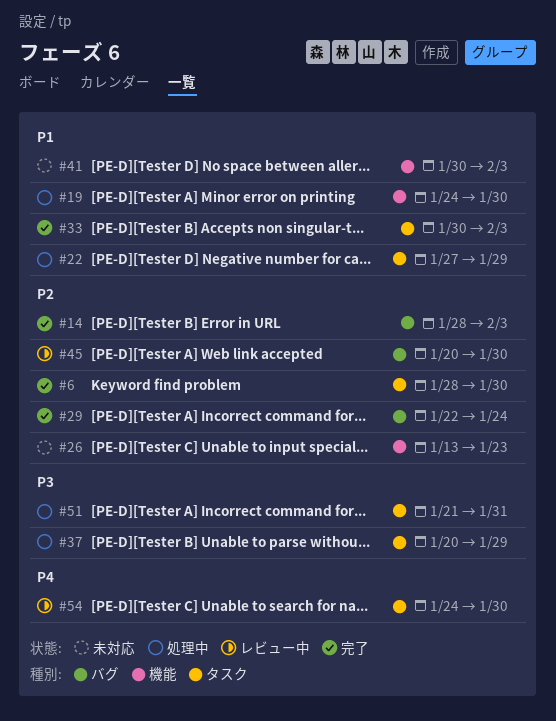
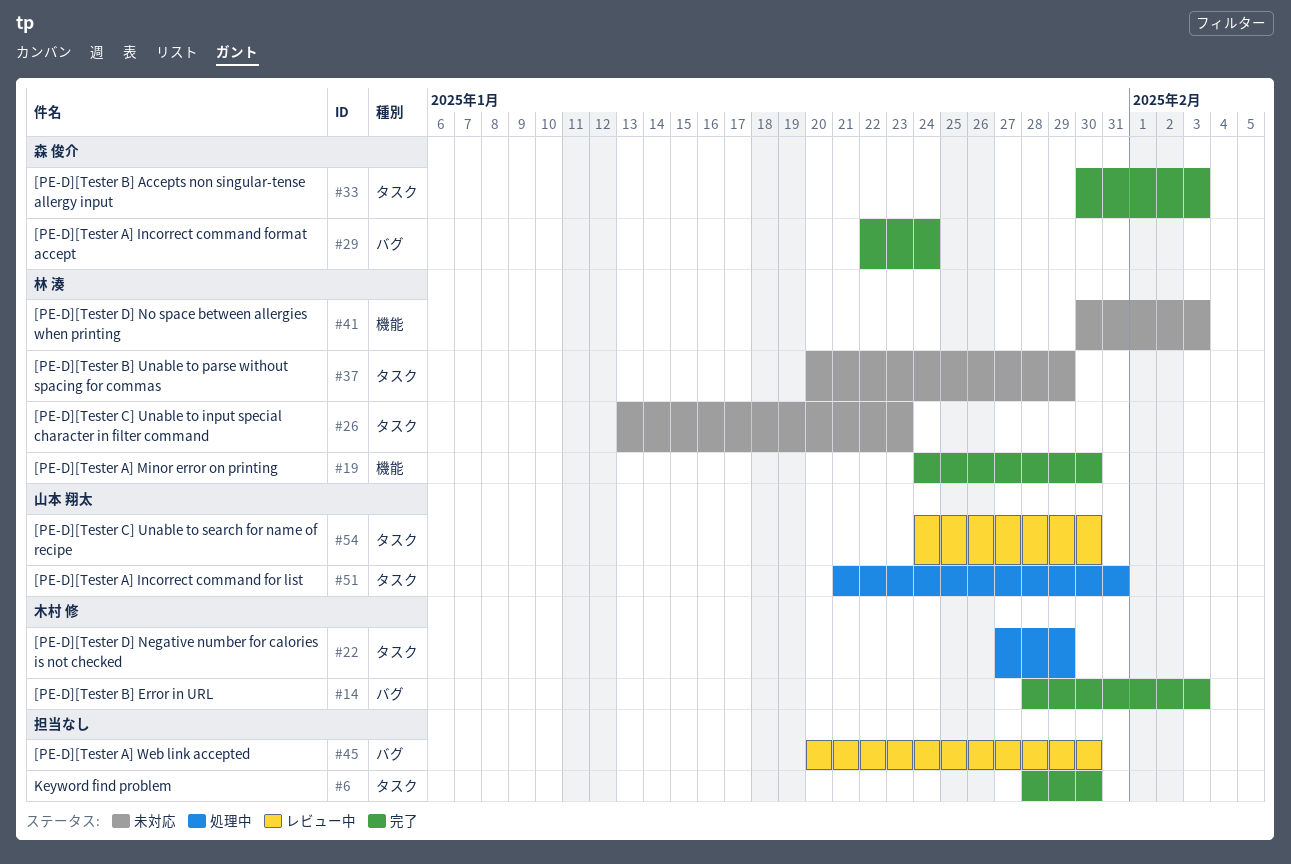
#19, status: 処理中 -> 完了
#26, label: 機能 -> タスク
#37, status: 処理中 -> 未対応

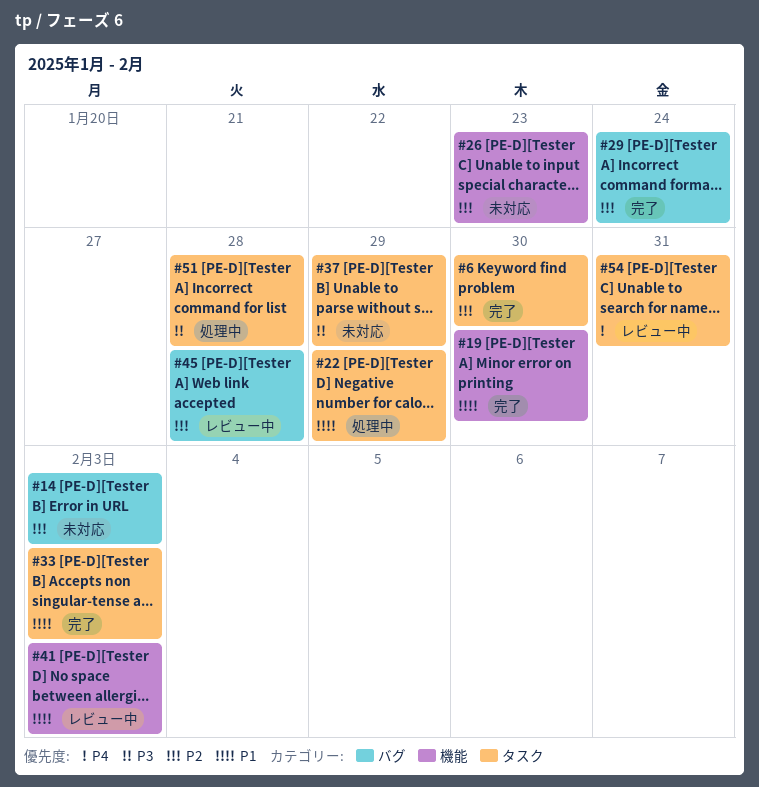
#14, status: 完了 -> 未対応
#26, label: タスク -> 機能
#41, status: 未対応 -> レビュー中
#45, due: Jan 30 -> Jan 28
#51, due: Jan 31 -> Jan 28
#54, due: Jan 30 -> Jan 31

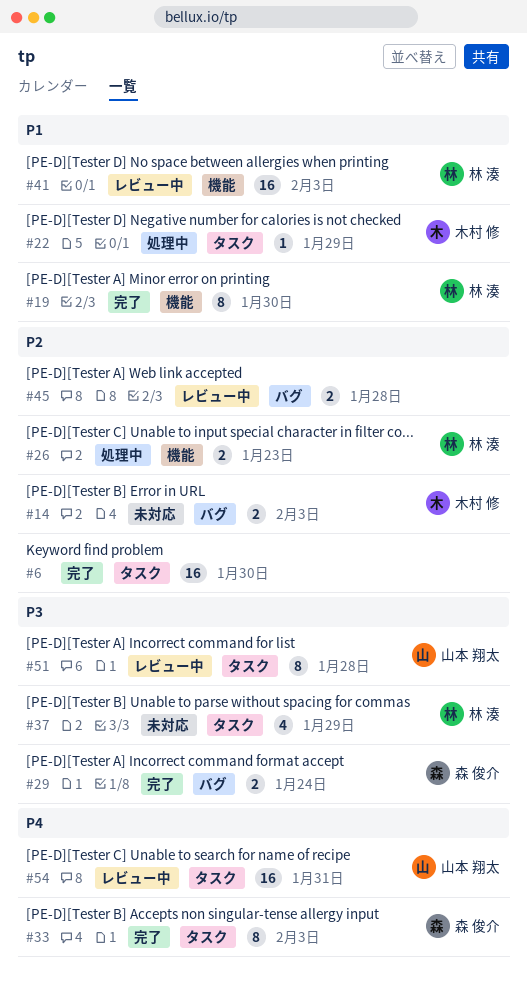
#26, status: 未対応 -> 処理中
#29, priority: P2 -> P3
#33, priority: P1 -> P4
#51, status: 処理中 -> レビュー中

